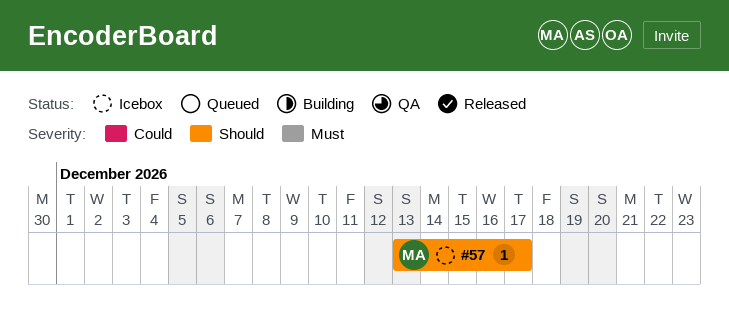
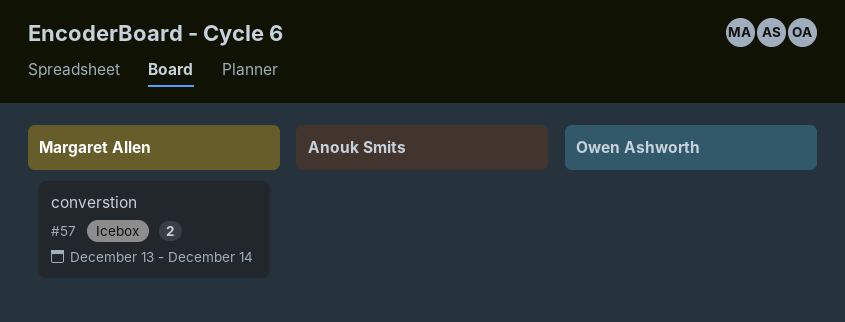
#57, estimate: 1 -> 2
#57, due: Dec 17 -> Dec 14

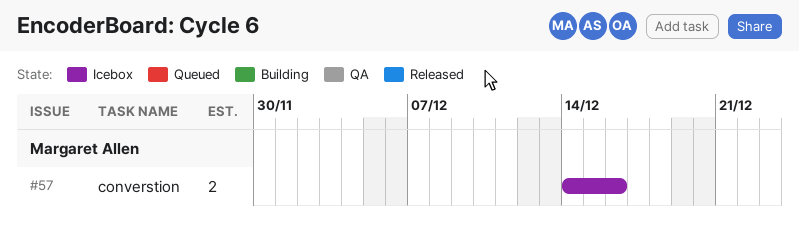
#57, start: Dec 13 -> Dec 14
#57, due: Dec 14 -> Dec 16

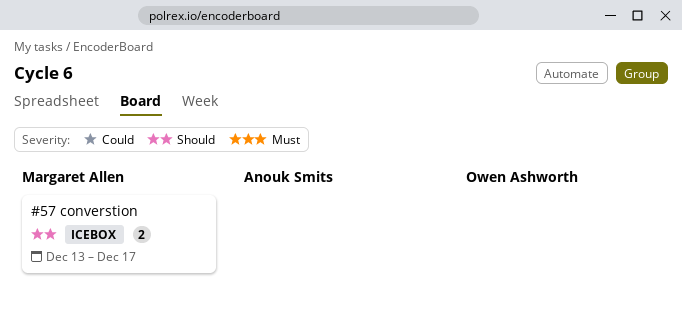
#57, start: Dec 14 -> Dec 13
#57, due: Dec 16 -> Dec 17

